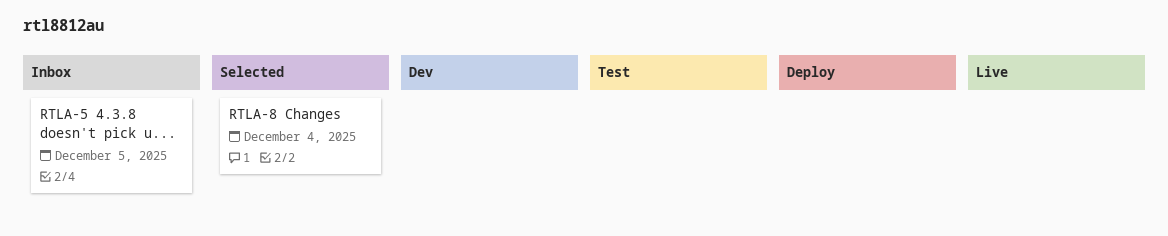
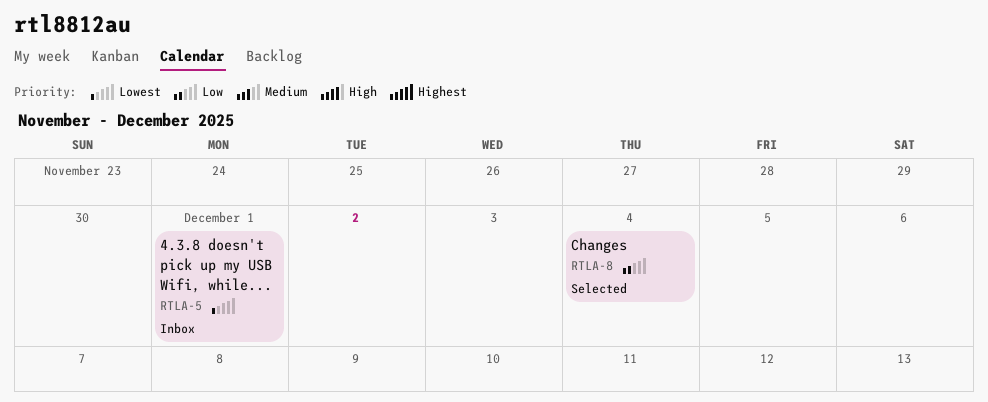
RTLA-5, due: Dec 5 -> Dec 1

